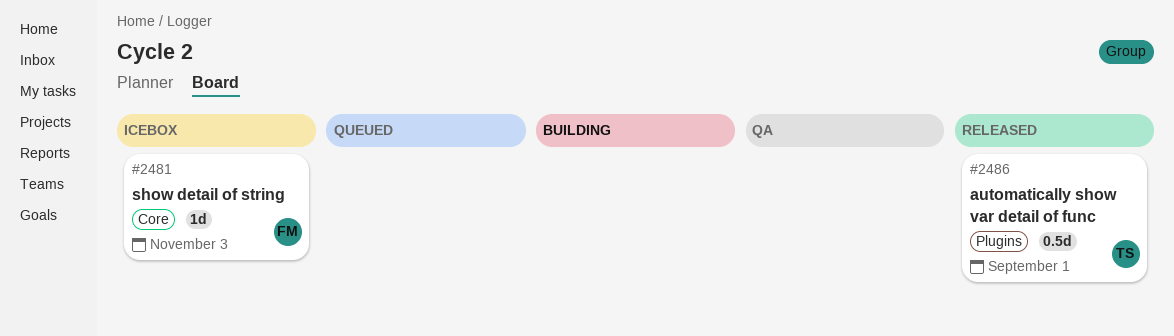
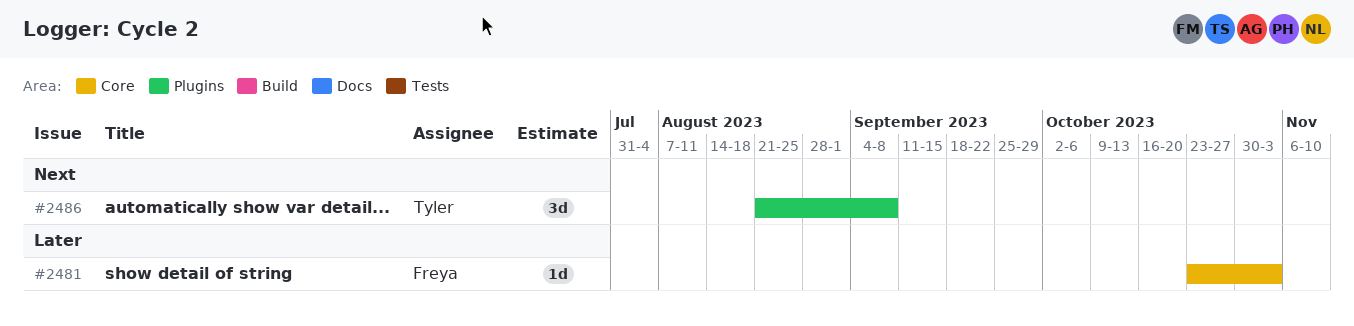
#2486, estimate: 0.5d -> 3d
#2486, due: Sep 1 -> Sep 8

